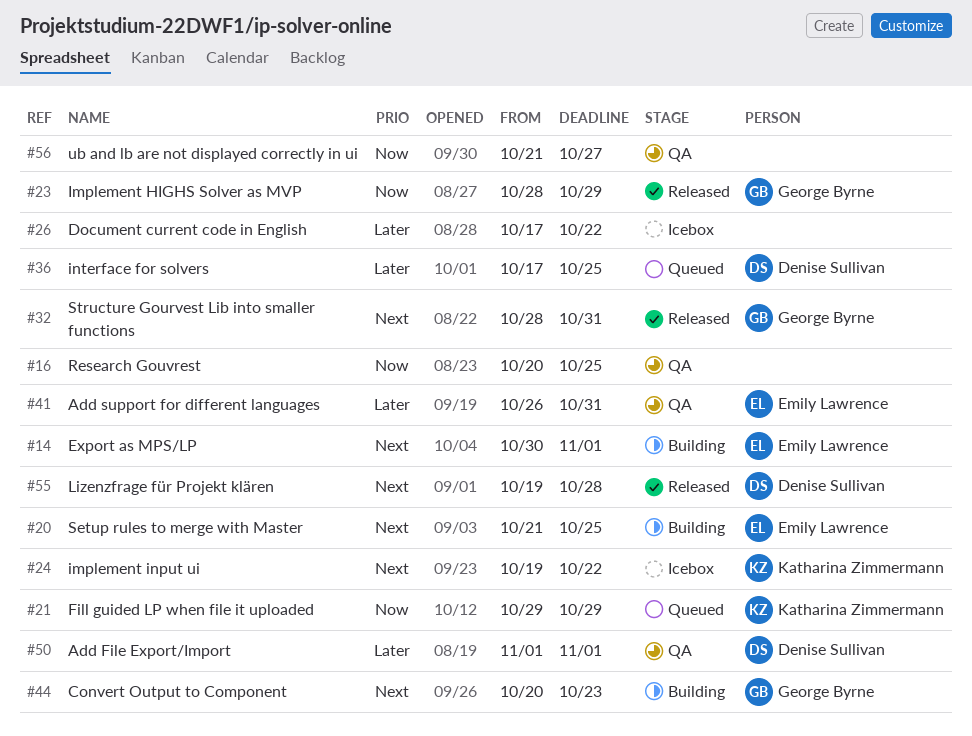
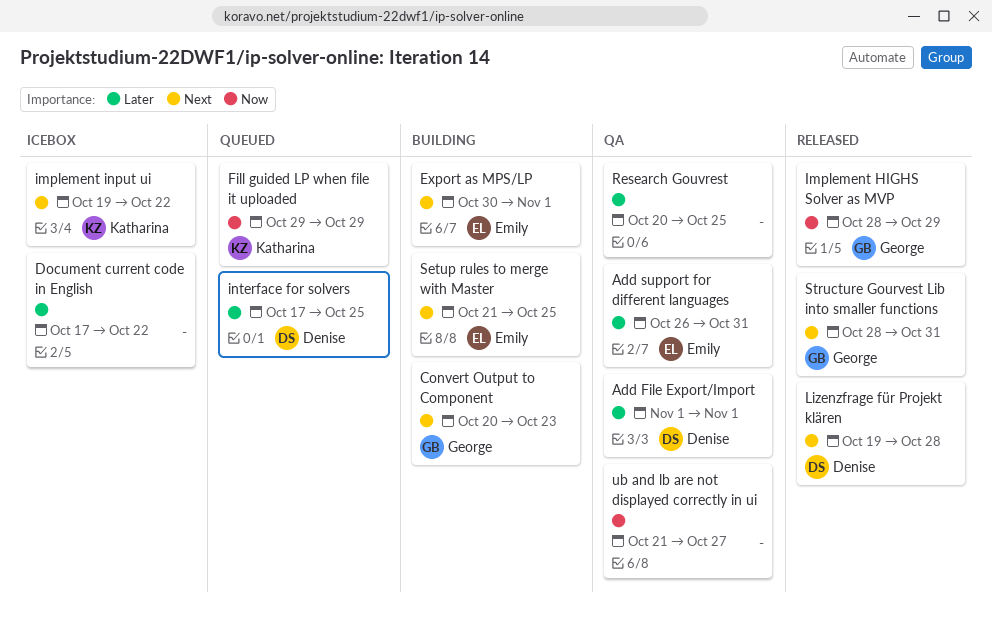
Research Gouvrest, priority: Now -> Later

